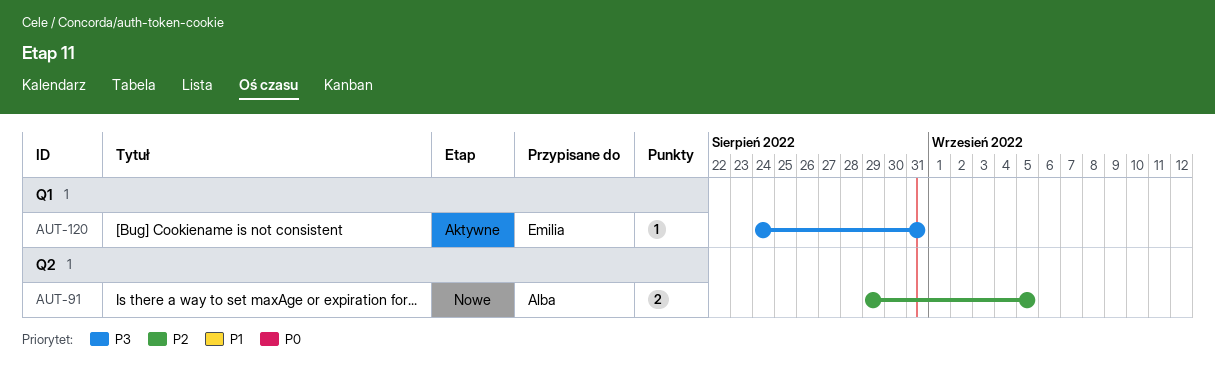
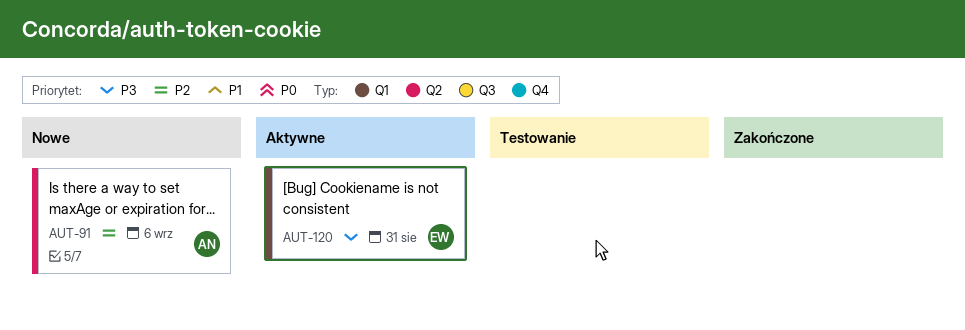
AUT-91, due: Sep 5 -> Sep 6

